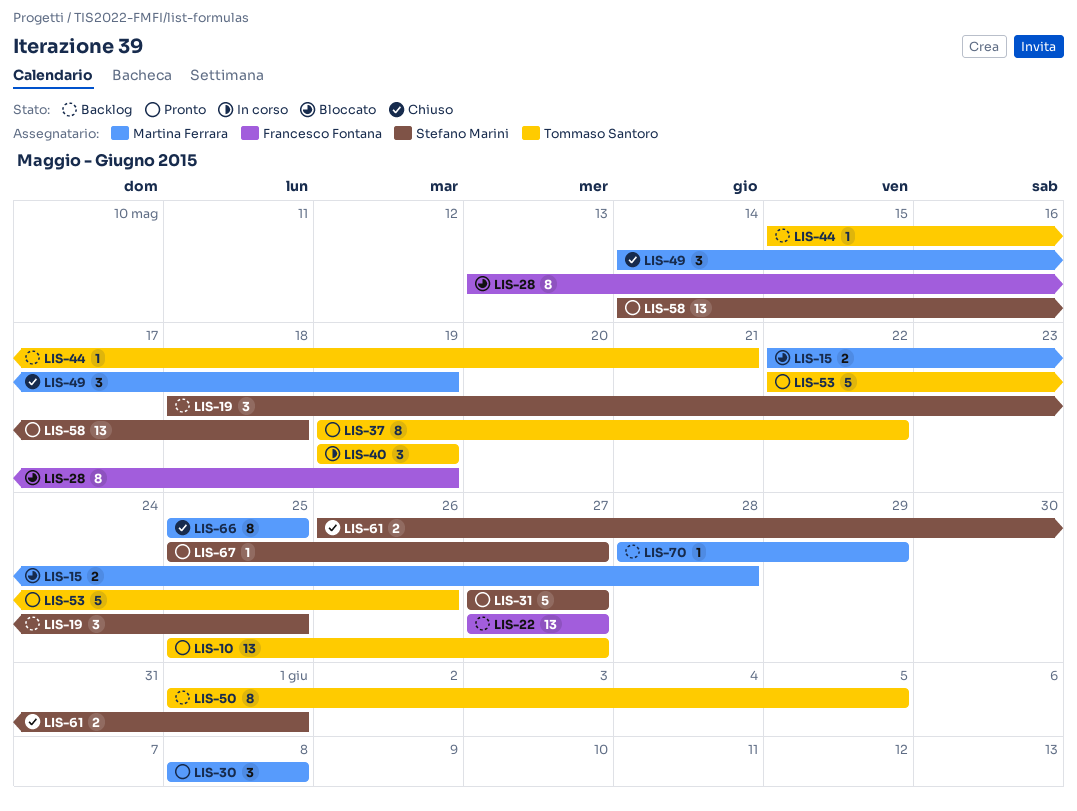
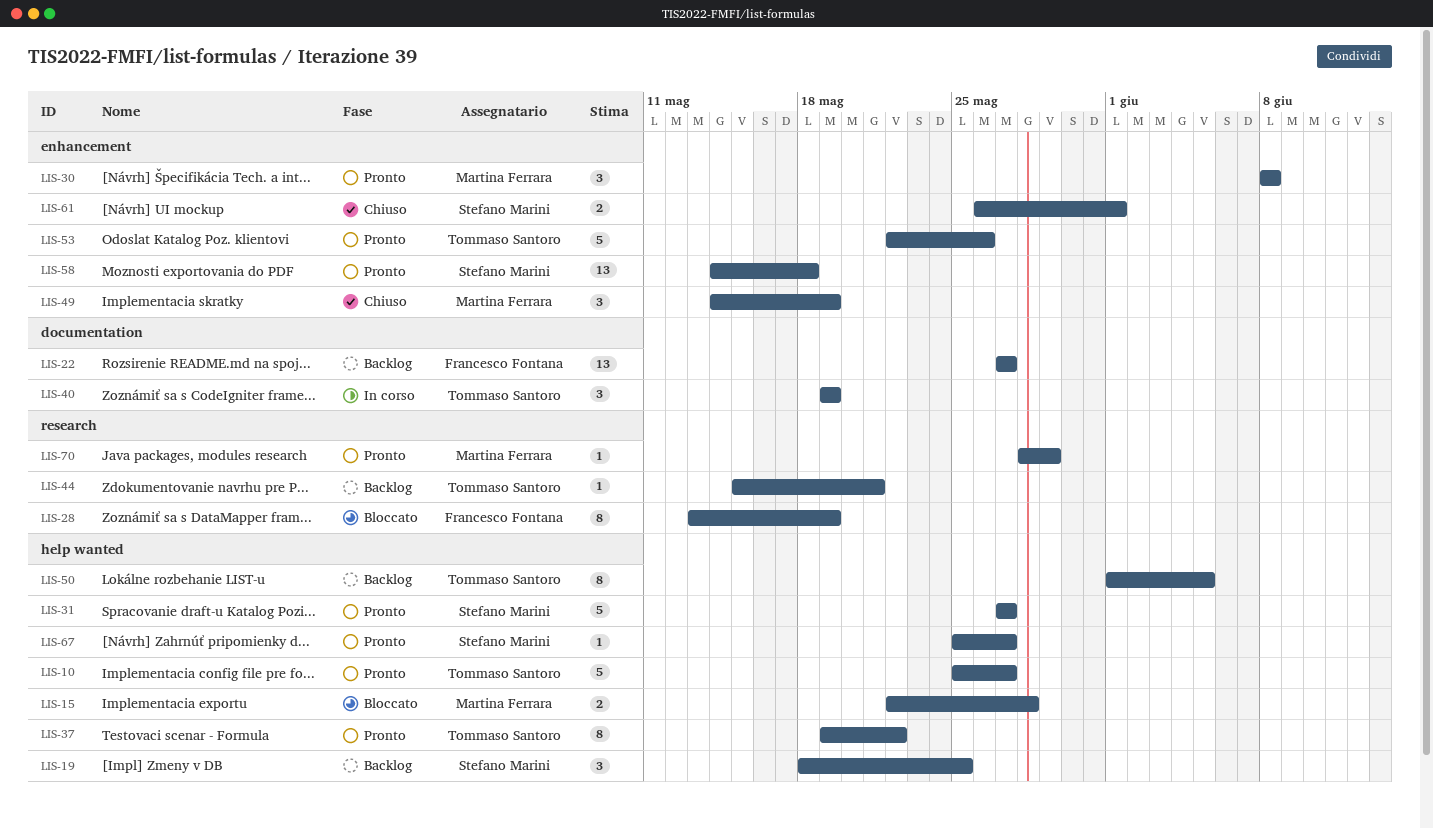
LIS-10, estimate: 13 -> 5
LIS-66: present -> none
LIS-70, status: Backlog -> Pronto

